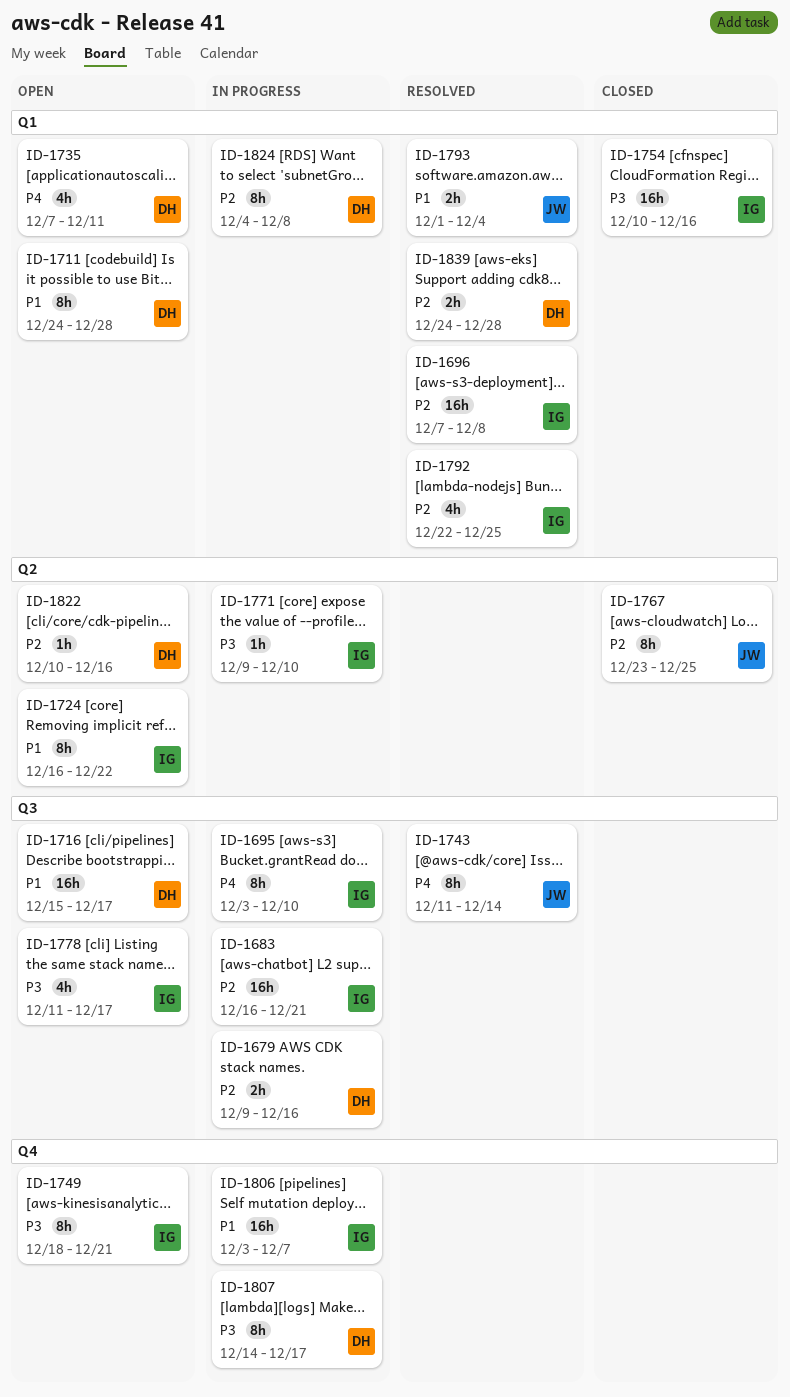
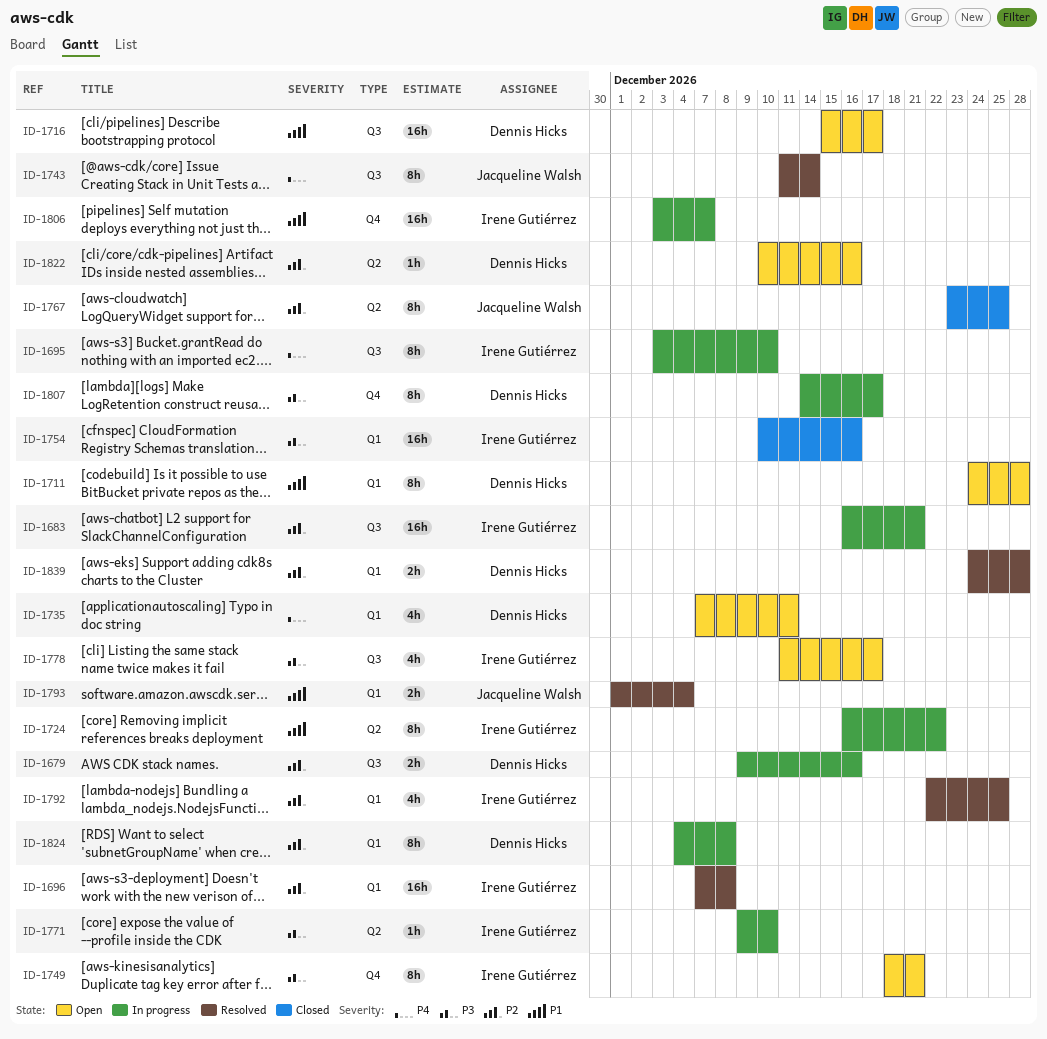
ID-1724, status: Open -> In progress

